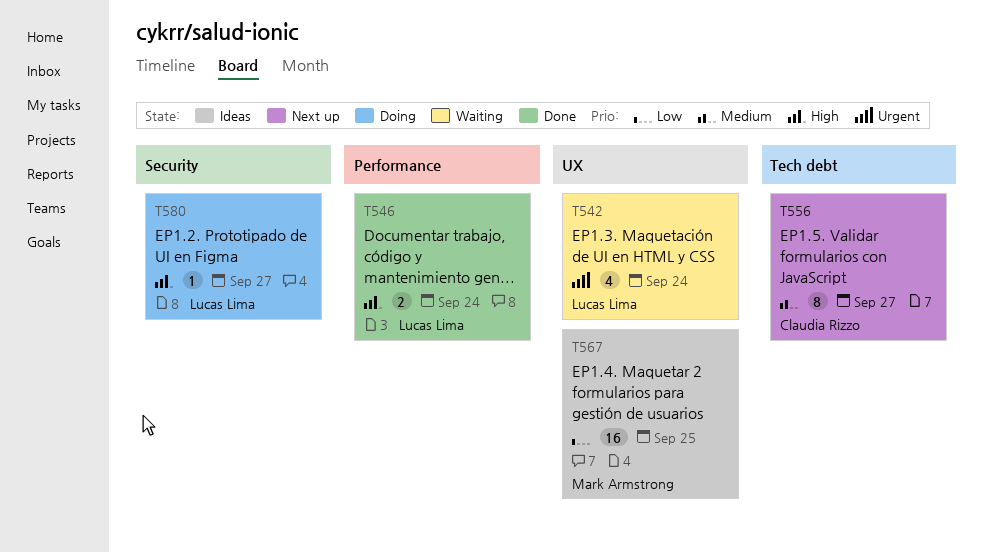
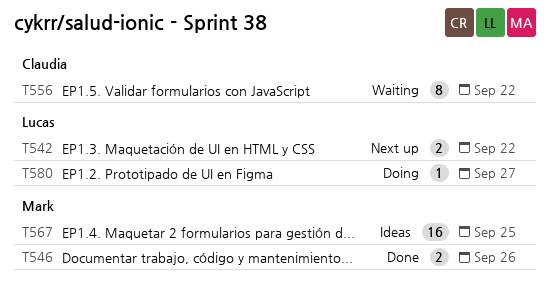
T542, status: Waiting -> Next up
T542, estimate: 4 -> 2
T542, due: Sep 24 -> Sep 22
T546, owner: Lucas Lima -> Mark Armstrong
T546, due: Sep 24 -> Sep 26
T556, status: Next up -> Waiting
T556, due: Sep 27 -> Sep 22

